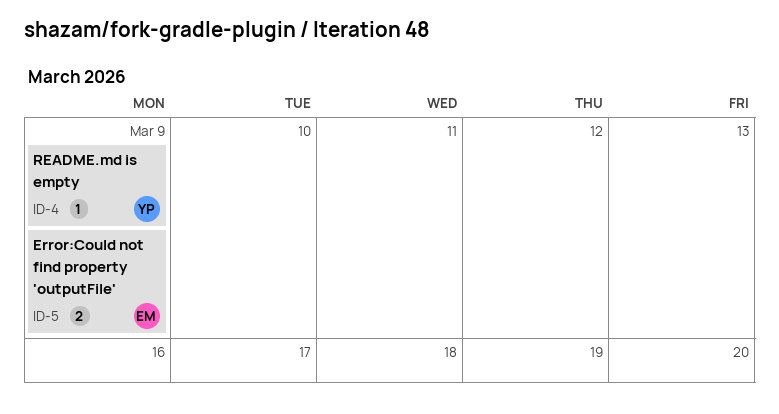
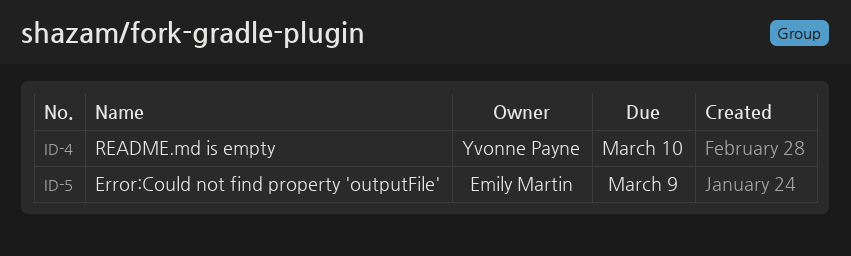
ID-4, due: Mar 9 -> Mar 10

